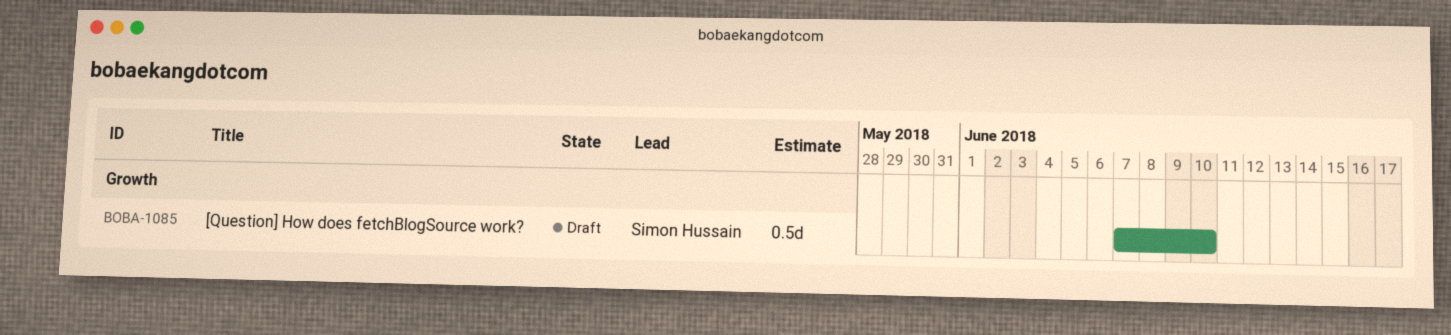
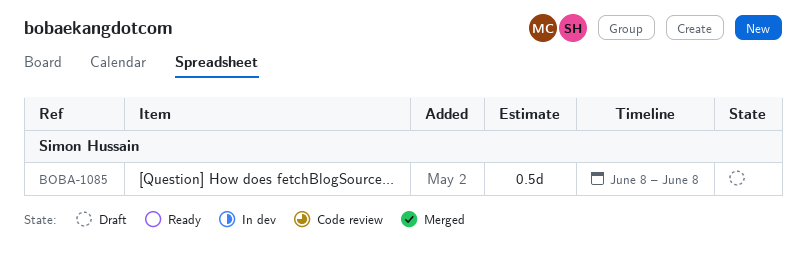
BOBA-1085, start: Jun 7 -> Jun 8
BOBA-1085, due: Jun 10 -> Jun 8

